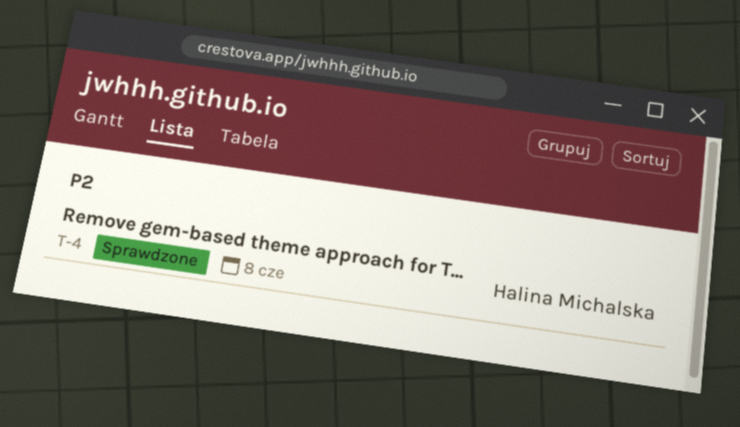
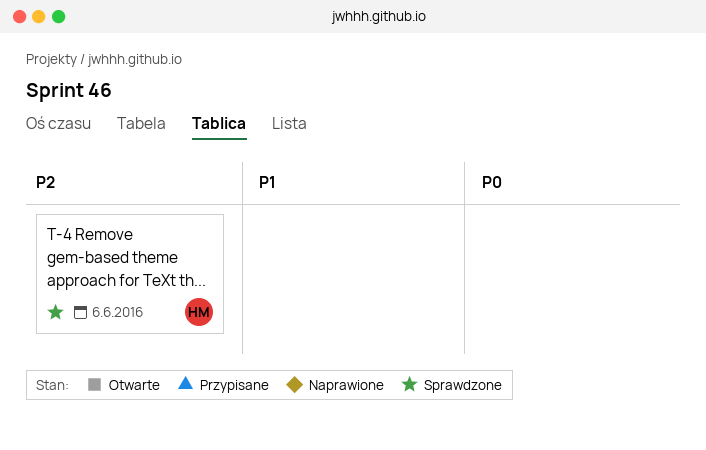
T-4, due: Jun 8 -> Jun 6

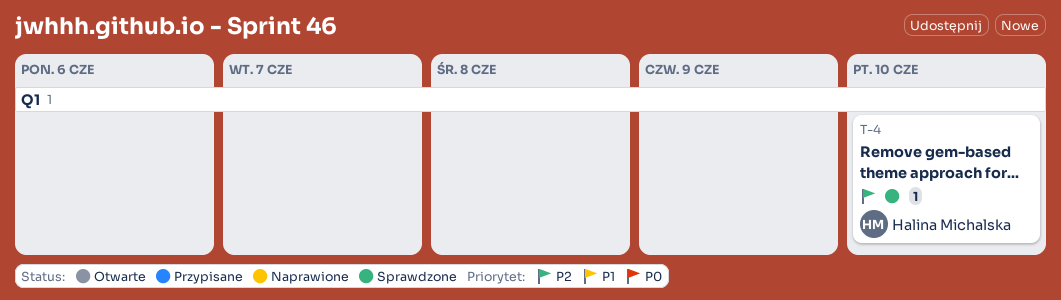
T-4, due: Jun 6 -> Jun 10

